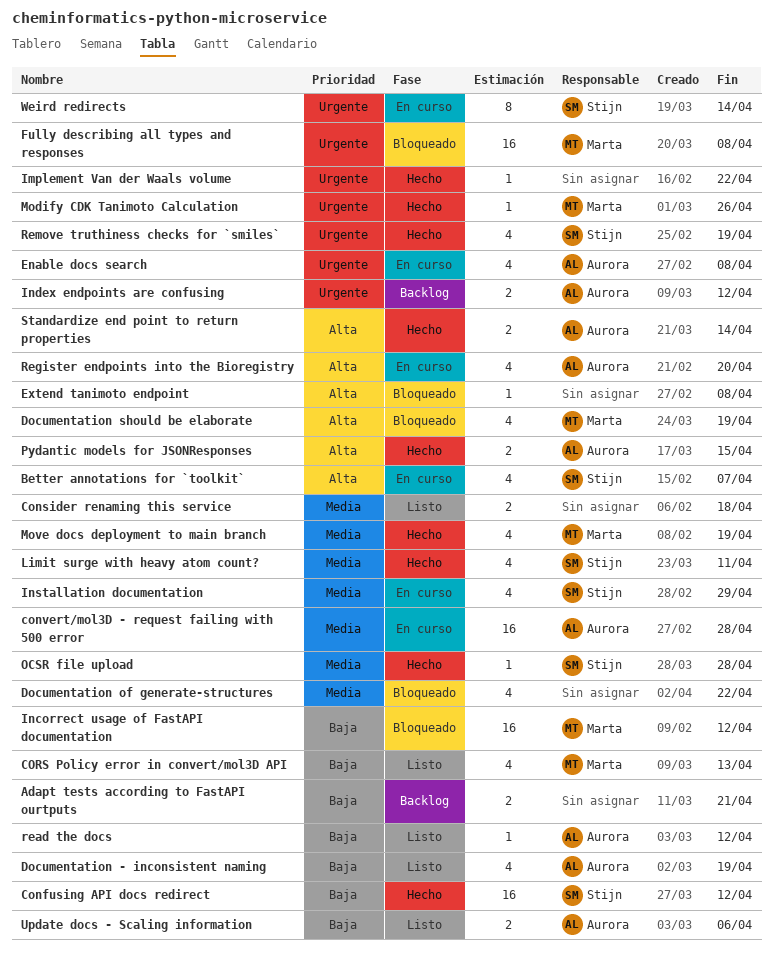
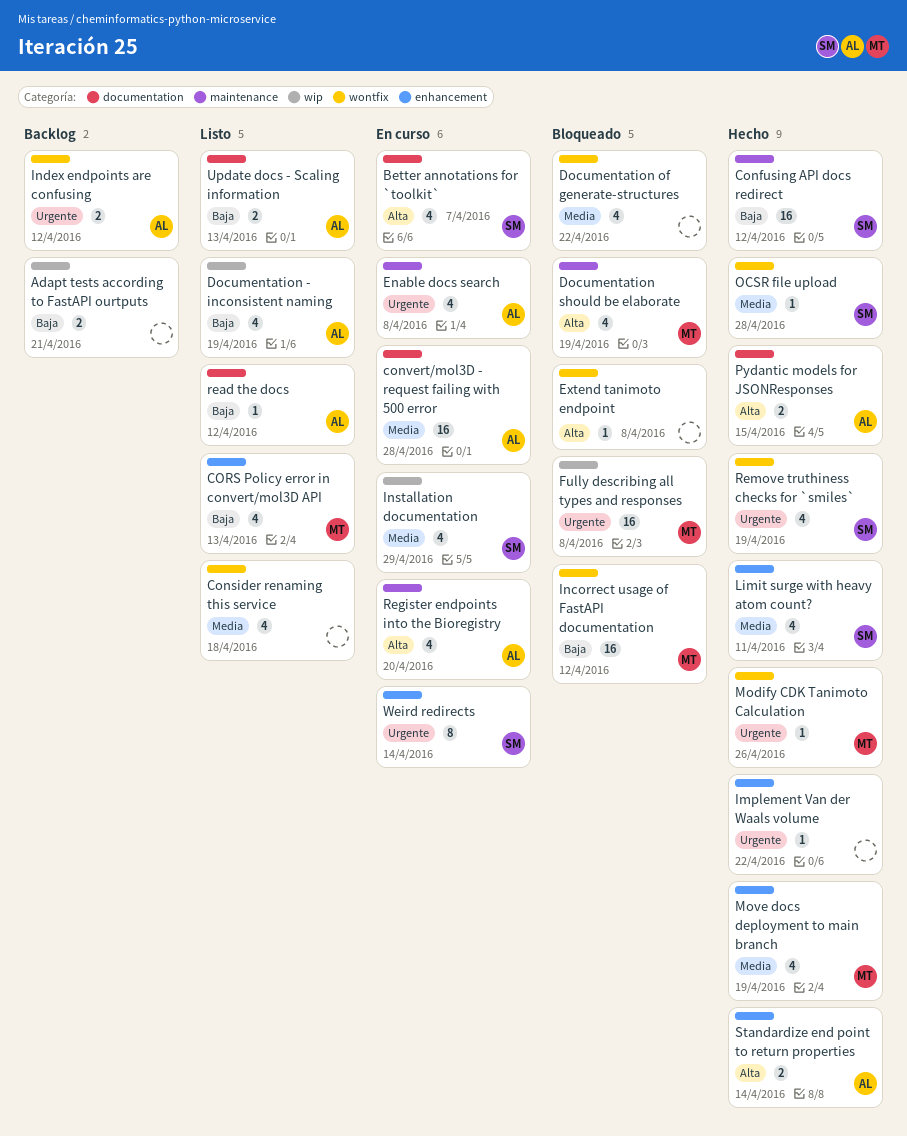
Consider renaming this service, estimate: 2 -> 4
Update docs - Scaling information, due: Apr 6 -> Apr 13

